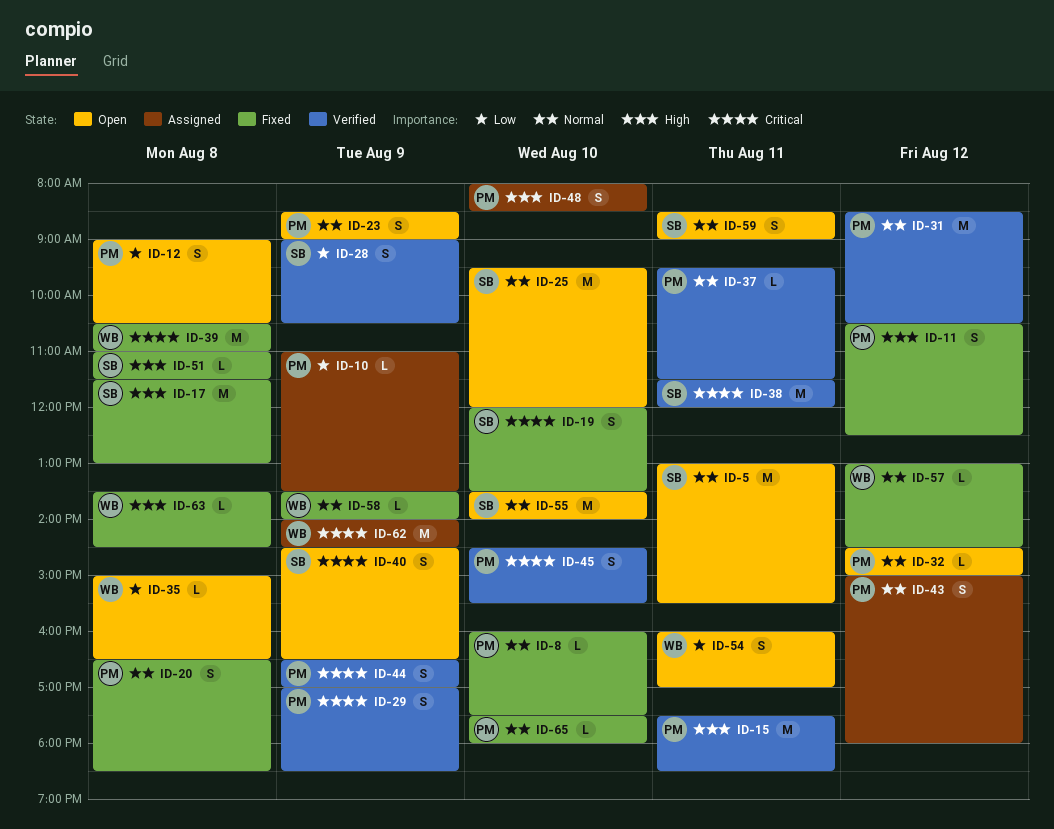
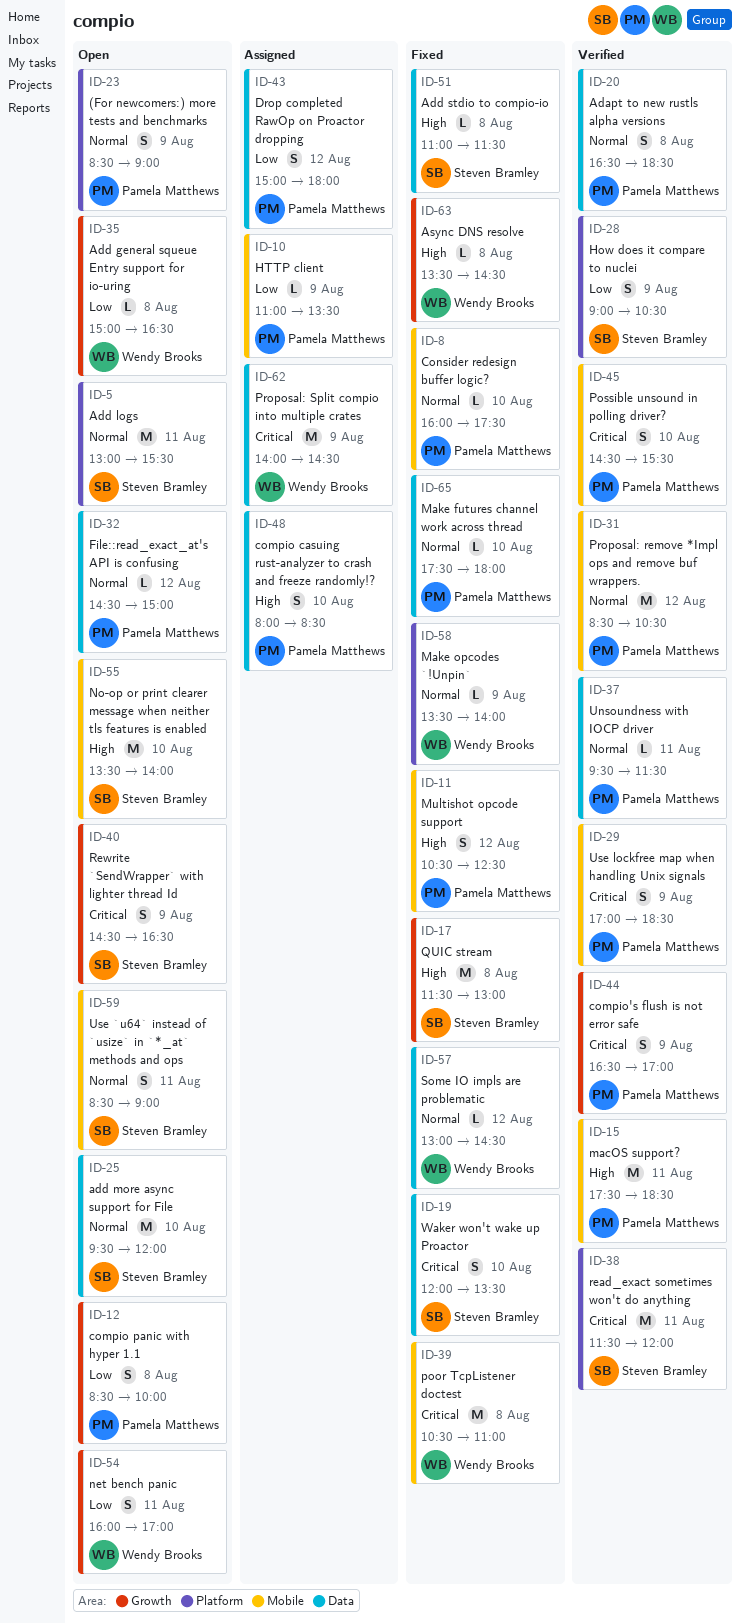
ID-12, begins: 09:00 -> 08:30
ID-12, ends: 10:30 -> 10:00
ID-20, status: Fixed -> Verified
ID-43, priority: Normal -> Low
ID-55, priority: Normal -> High

